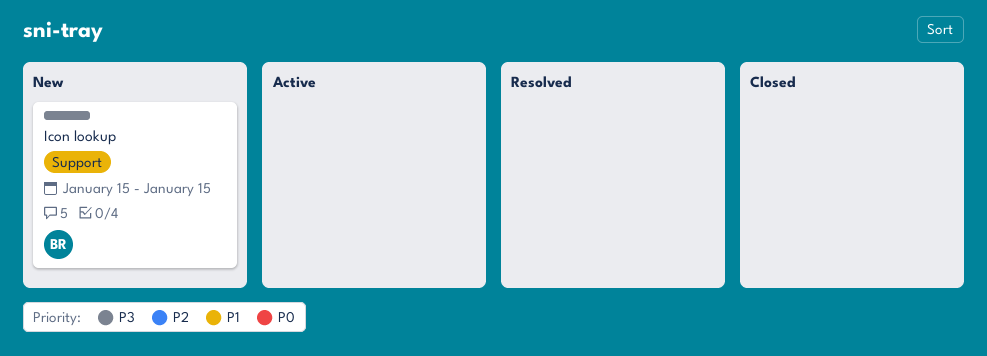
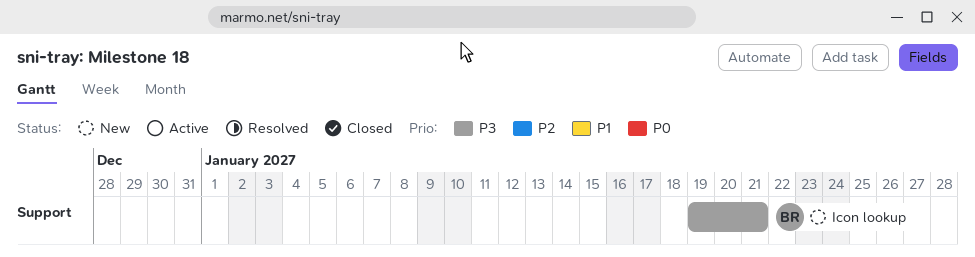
Icon lookup, start: Jan 15 -> Jan 19
Icon lookup, due: Jan 15 -> Jan 21

